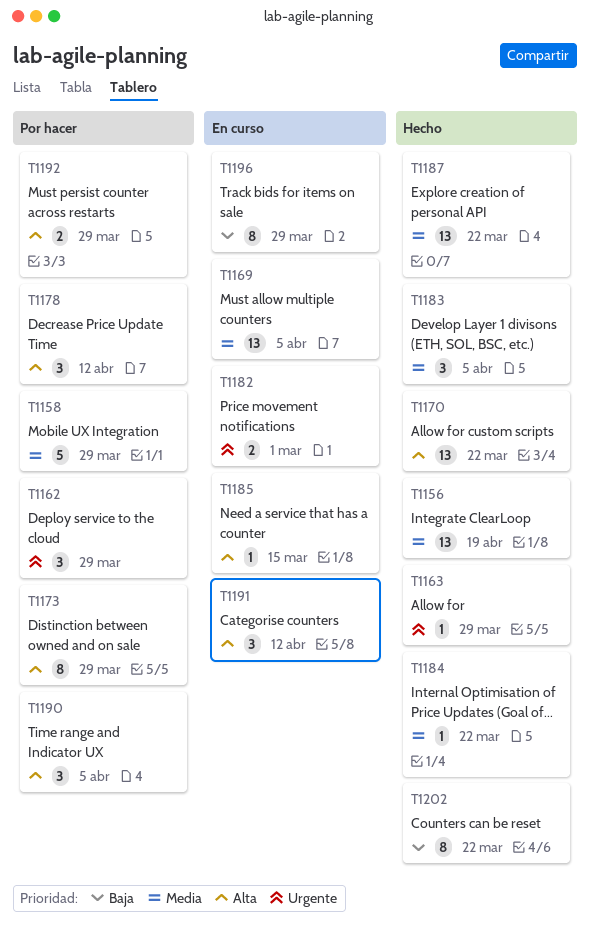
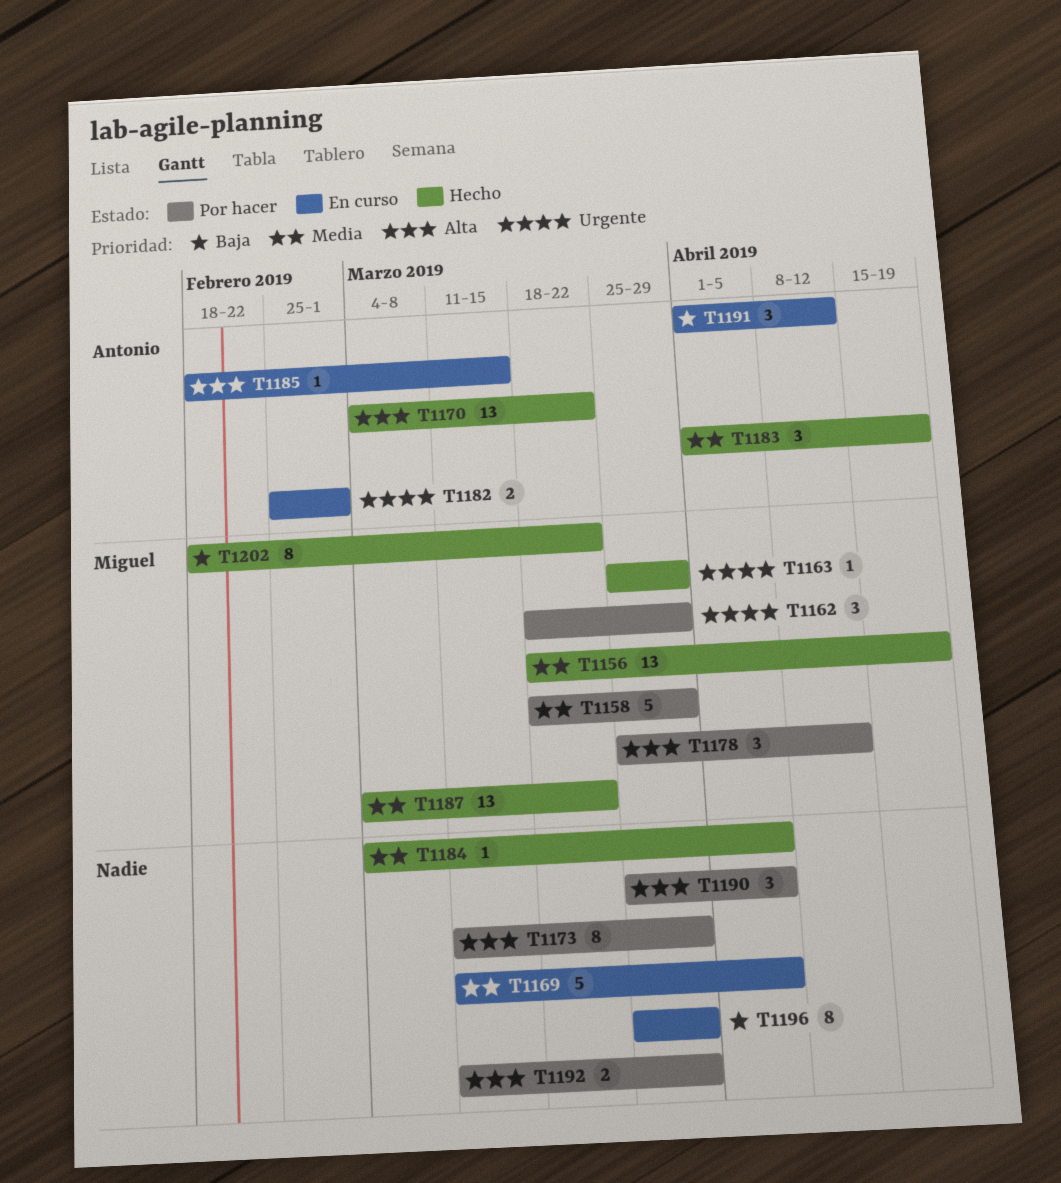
T1169, estimate: 13 -> 5
T1183, due: Apr 5 -> Apr 19
T1184, due: Mar 22 -> Apr 5
T1191, priority: Alta -> Baja

